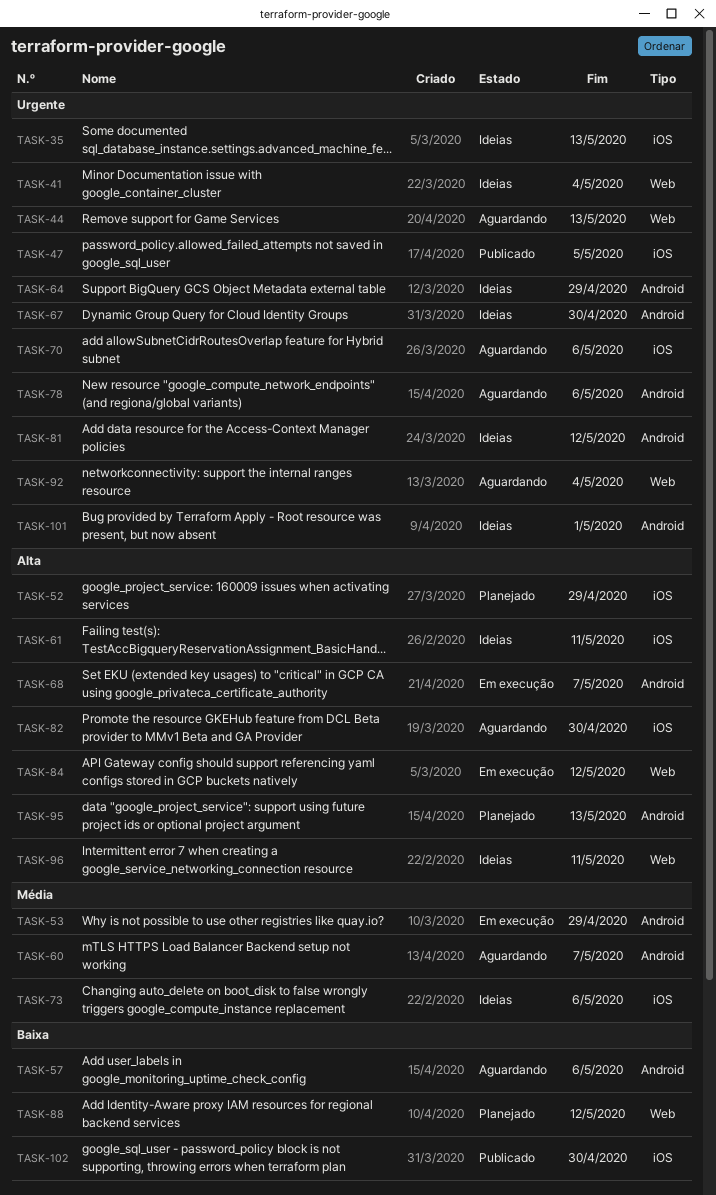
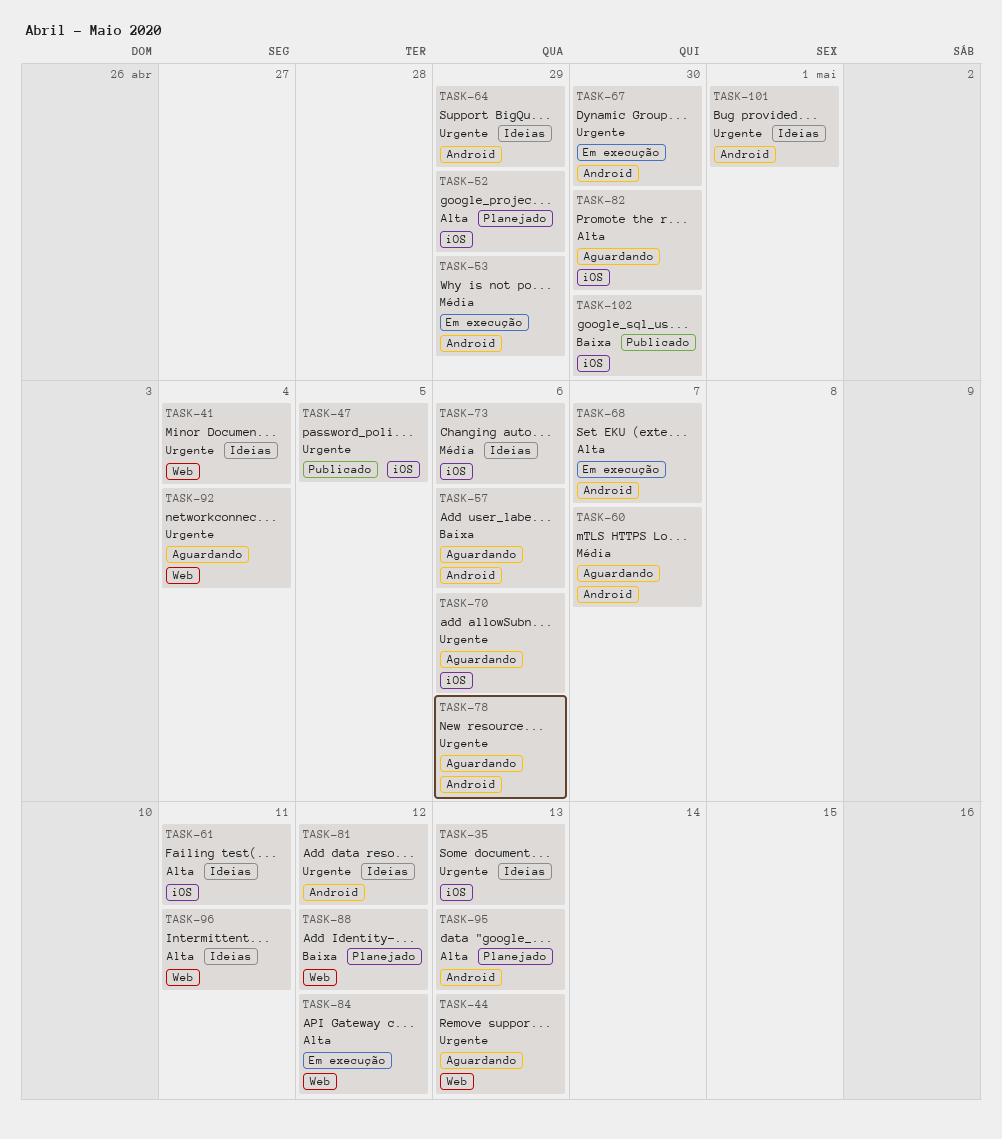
TASK-67, status: Ideias -> Em execução

